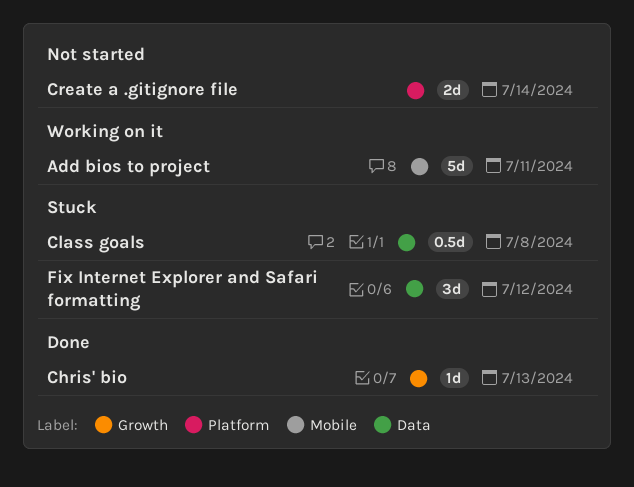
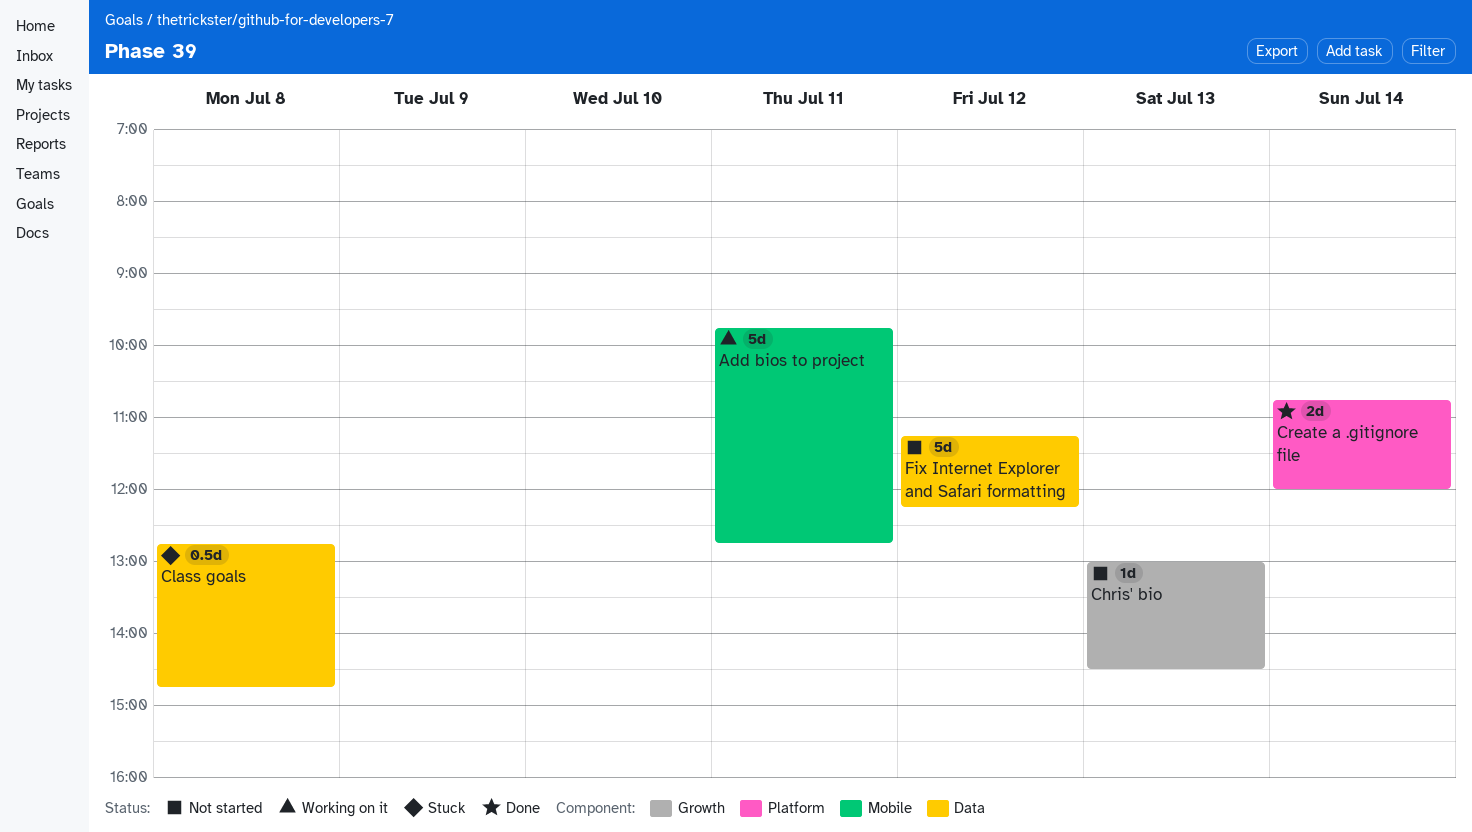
Chris' bio, status: Done -> Not started
Create a .gitignore file, status: Not started -> Done
Fix Internet Explorer and Safari formatting, status: Stuck -> Not started
Fix Internet Explorer and Safari formatting, estimate: 3d -> 5d

